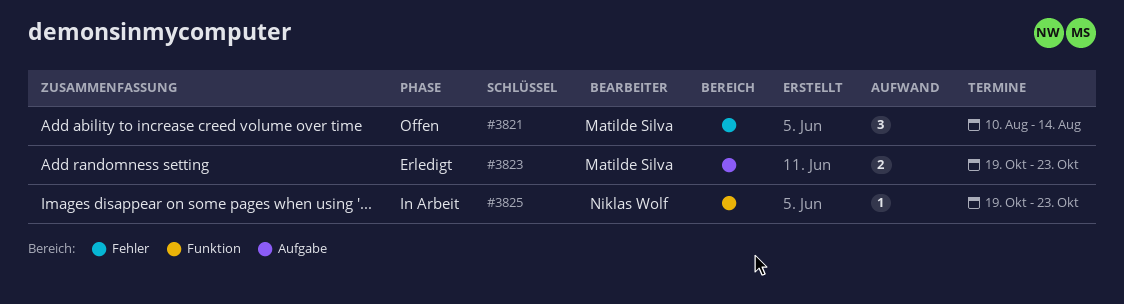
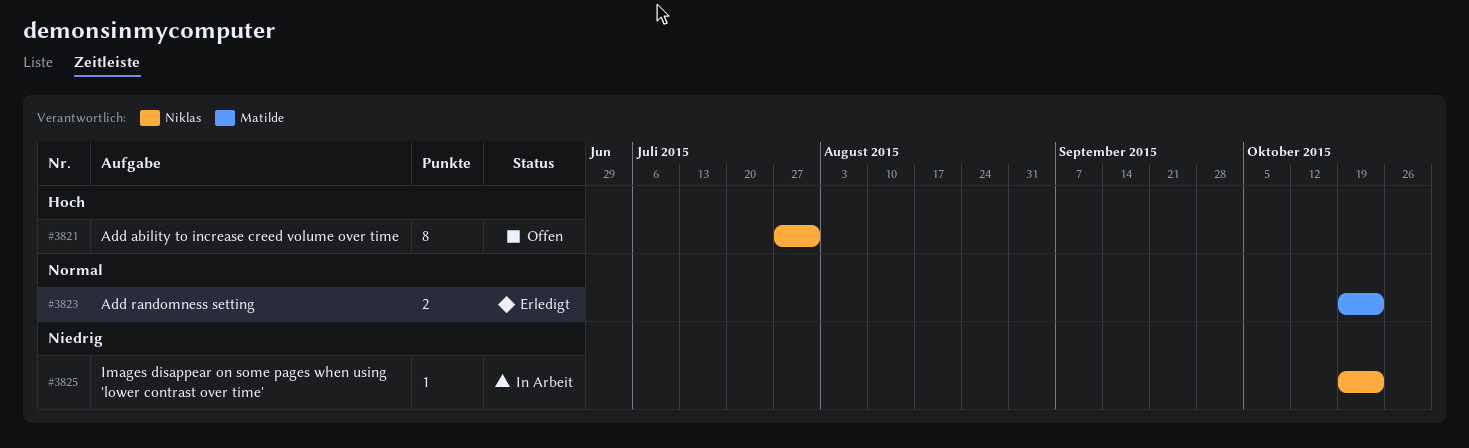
#3821, owner: Matilde Silva -> Niklas Wolf
#3821, estimate: 3 -> 8
#3821, start: Aug 10 -> Jul 27
#3821, due: Aug 14 -> Jul 31

